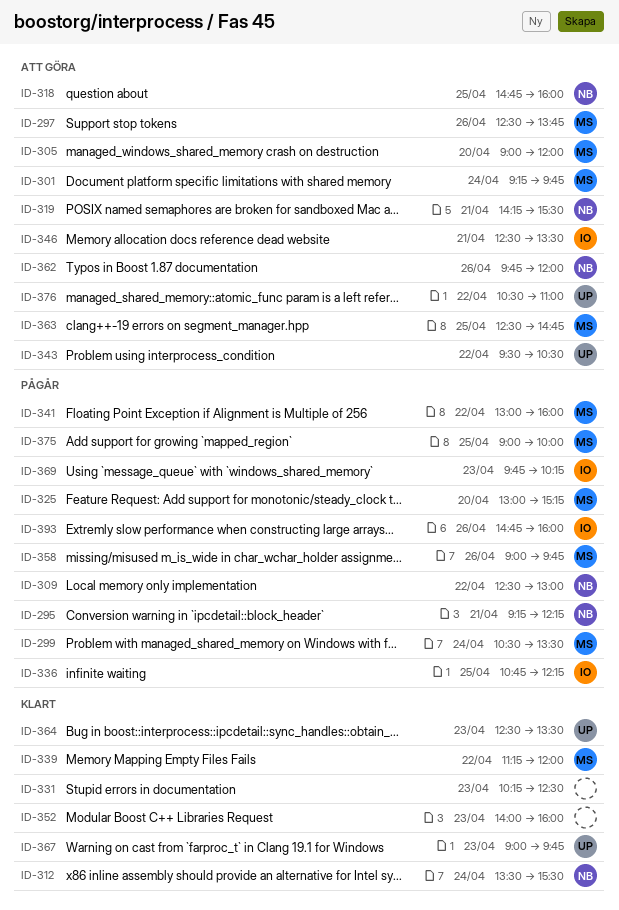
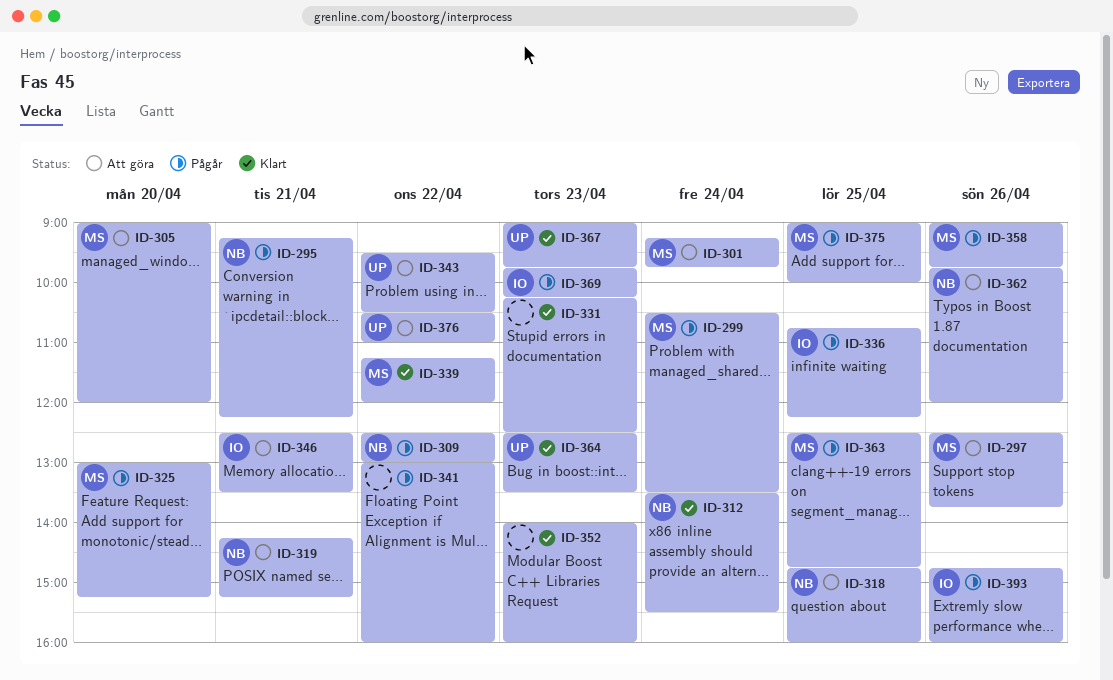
ID-319, ends: 15:30 -> 15:15
ID-341, owner: MS -> none
ID-363, status: Att göra -> Pågår

